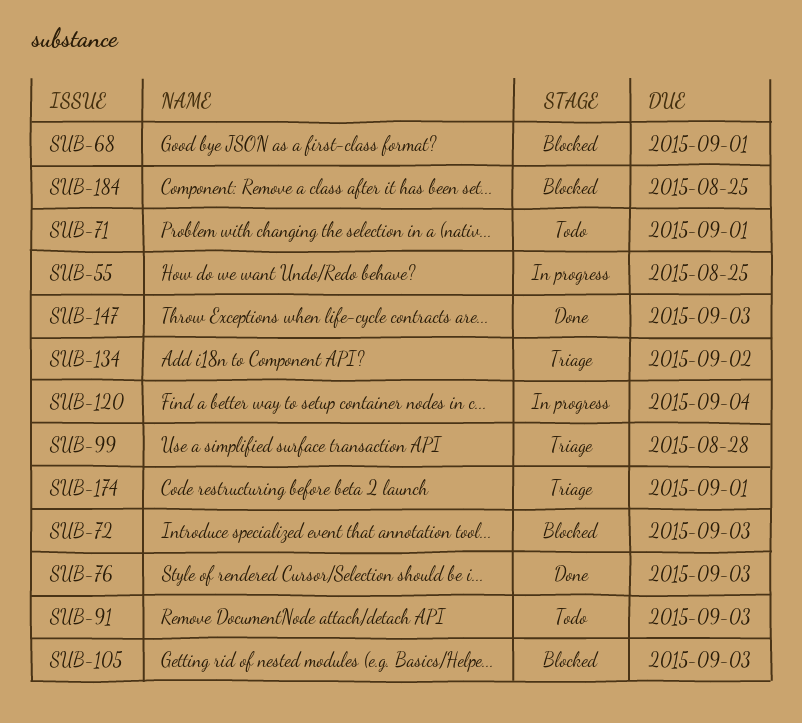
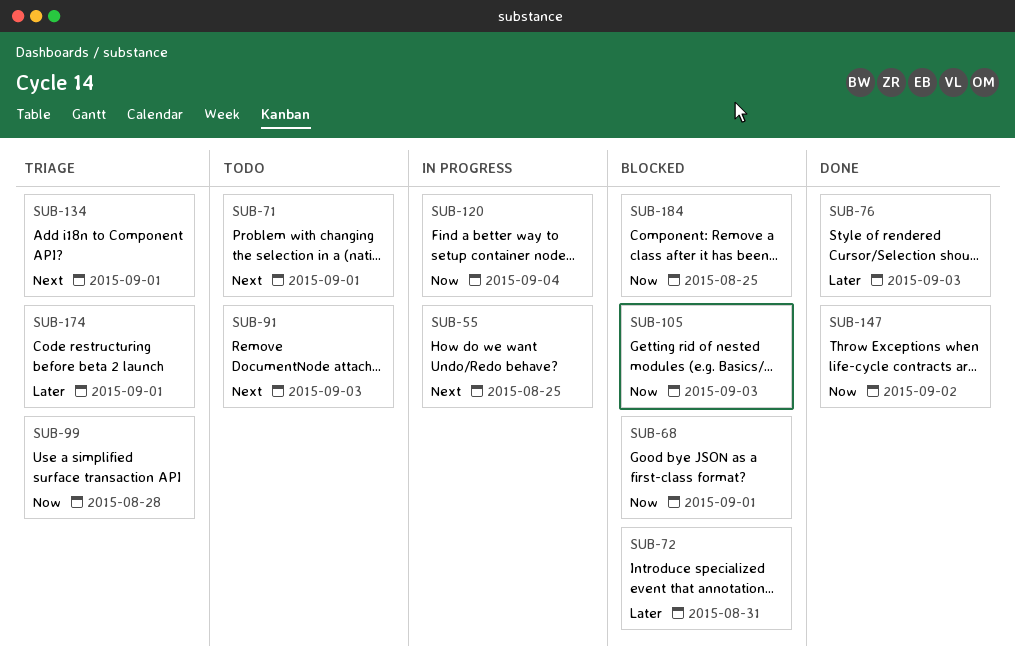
SUB-72, due: Sep 3 -> Aug 31
SUB-134, due: Sep 2 -> Sep 1
SUB-147, due: Sep 3 -> Sep 2

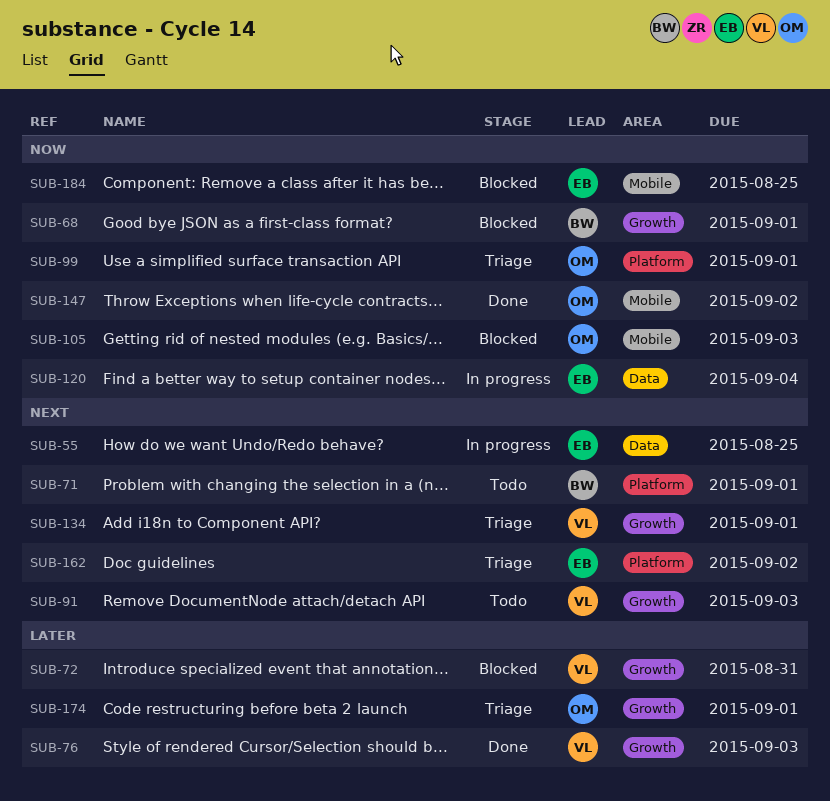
SUB-99, due: Aug 28 -> Sep 1
SUB-162: none -> present

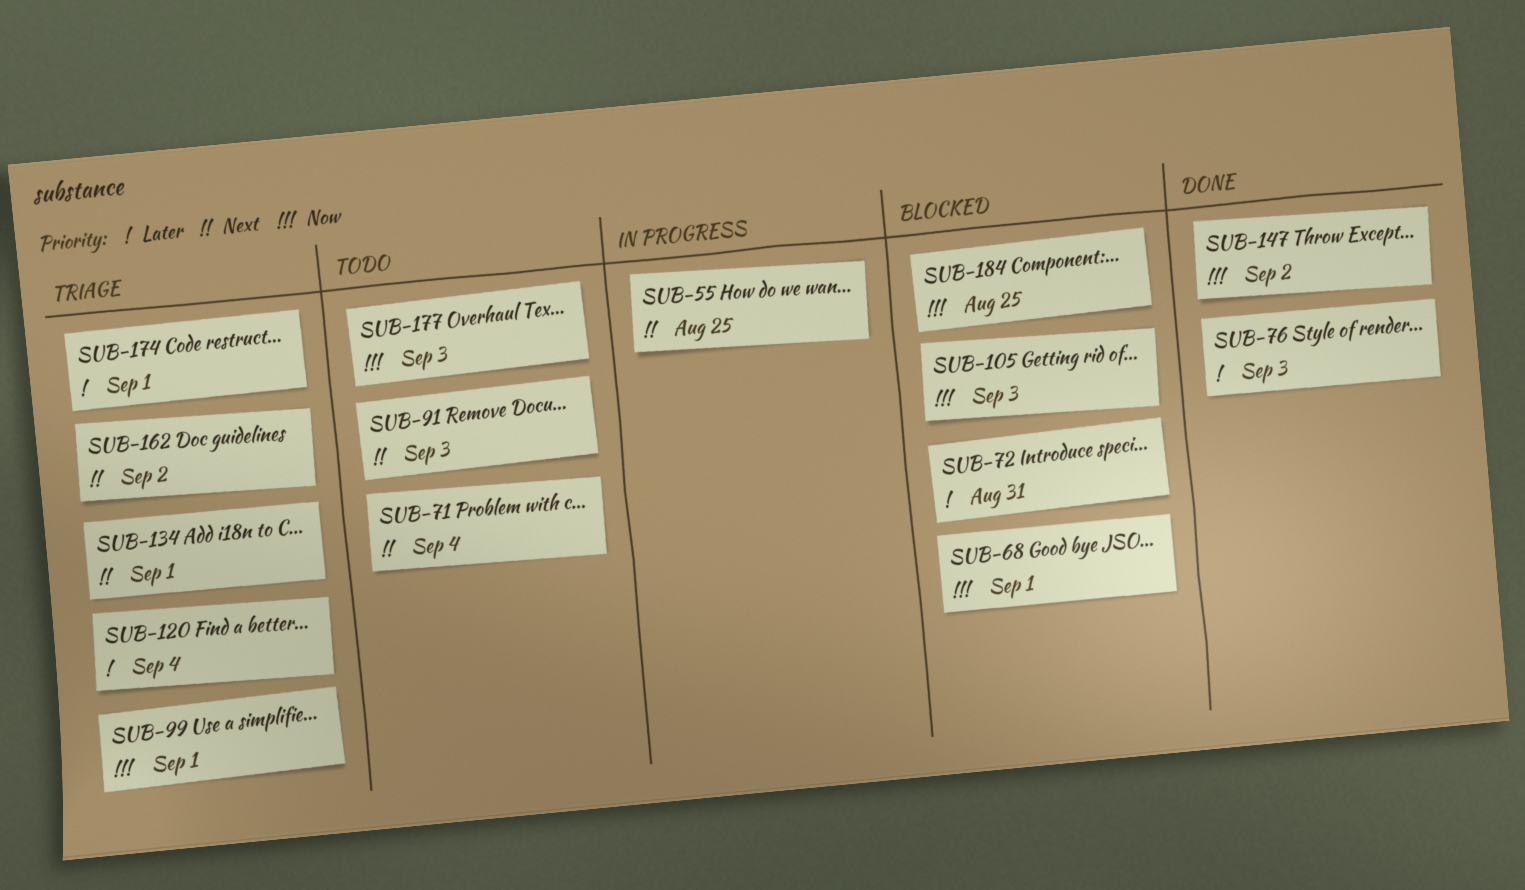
SUB-71, due: Sep 1 -> Sep 4
SUB-120, status: In progress -> Triage
SUB-120, priority: Now -> Later
SUB-177: none -> present

